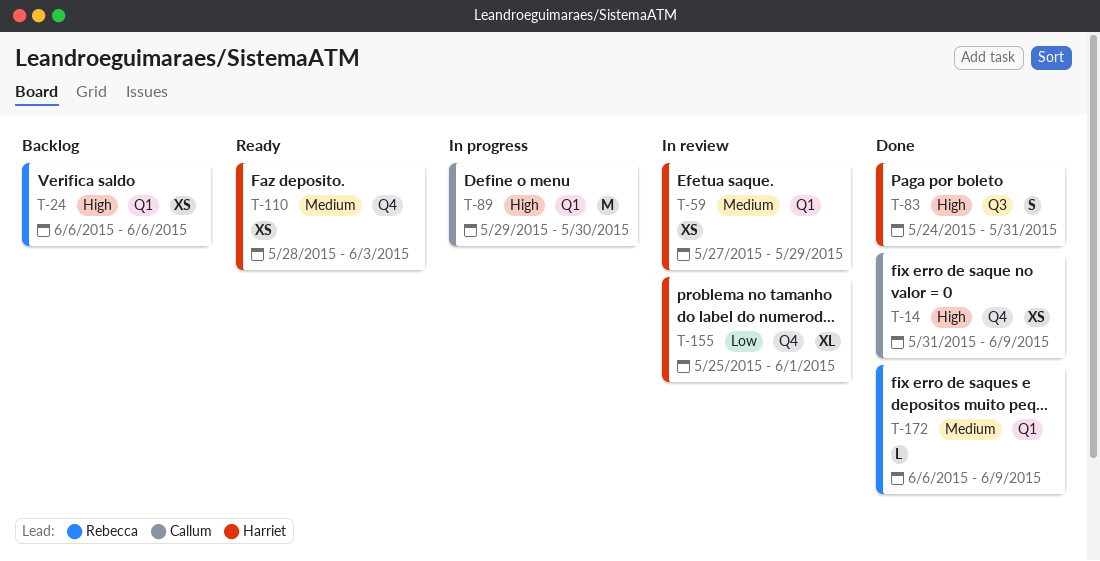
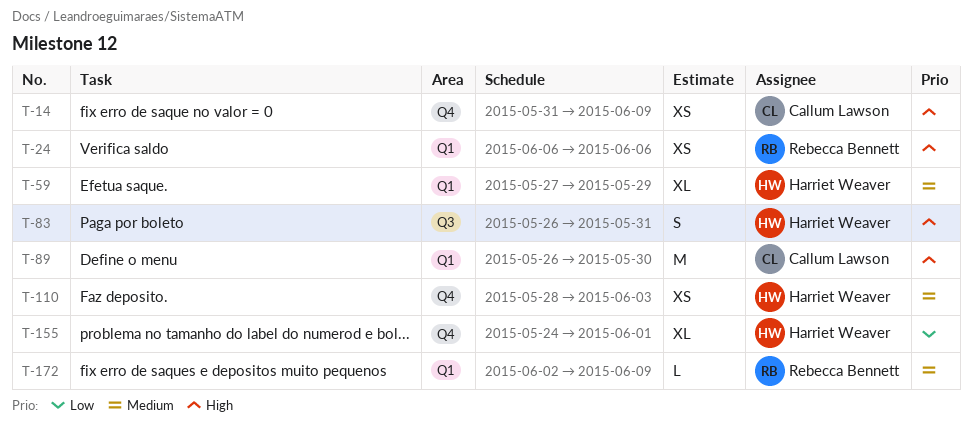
T-59, estimate: XS -> XL
T-83, start: May 24 -> May 26
T-89, start: May 29 -> May 26
T-155, start: May 25 -> May 24
T-172, start: Jun 6 -> Jun 2

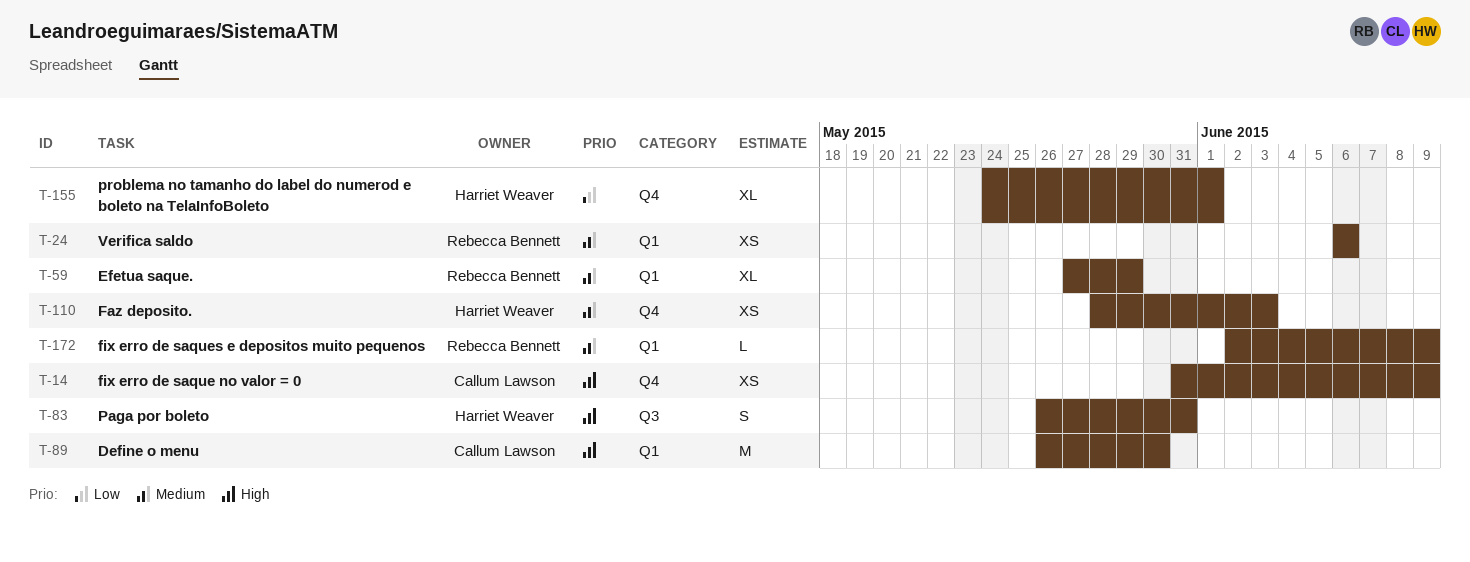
T-24, priority: High -> Medium
T-59, owner: Harriet Weaver -> Rebecca Bennett

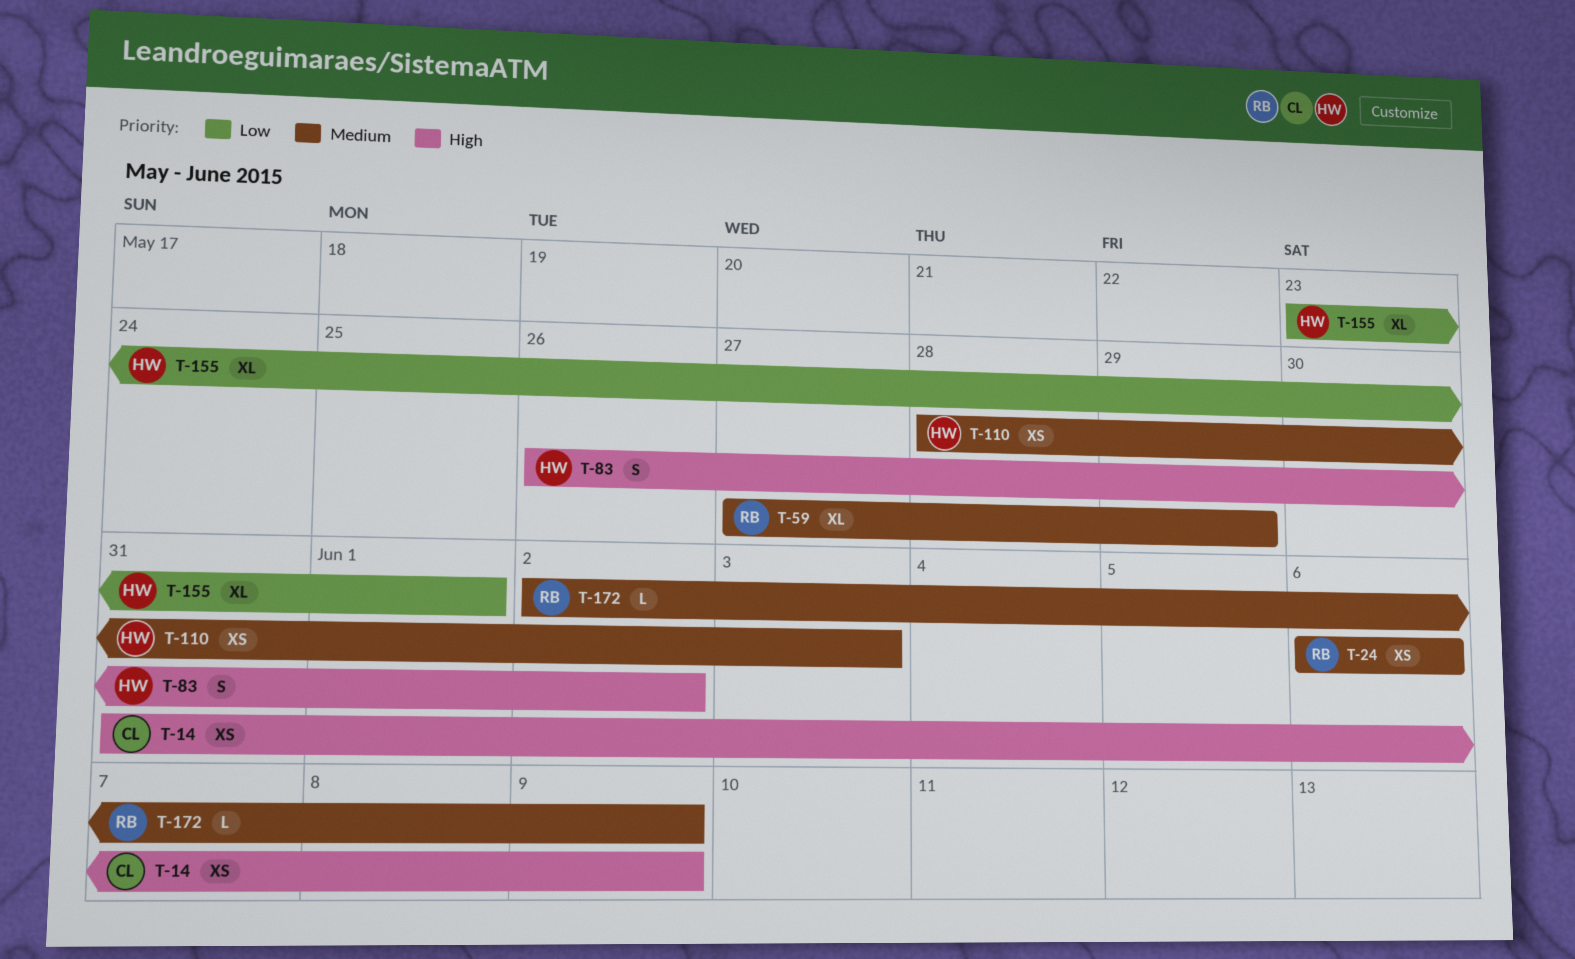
T-83, due: May 31 -> Jun 2
T-89: present -> none
T-155, start: May 24 -> May 23

